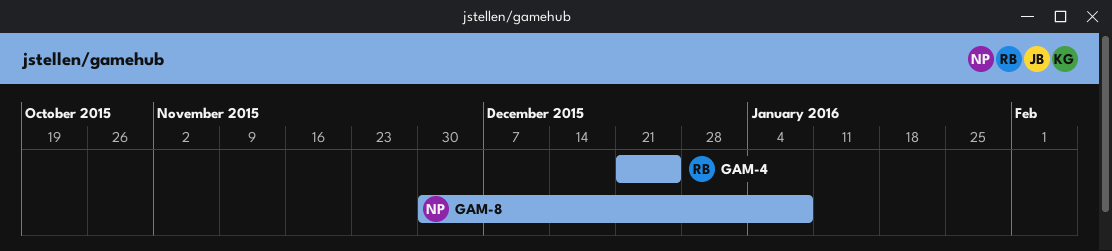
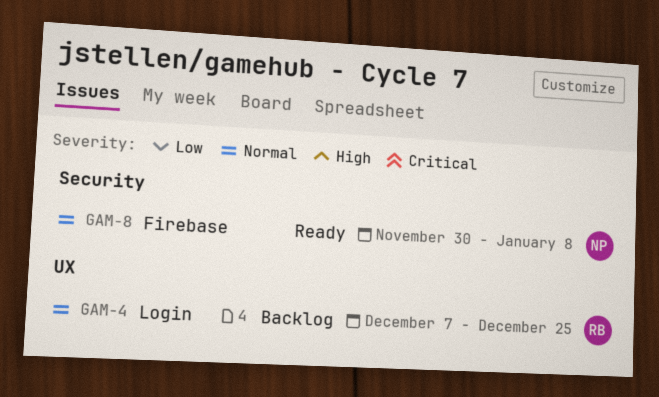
GAM-4, start: Dec 21 -> Dec 7

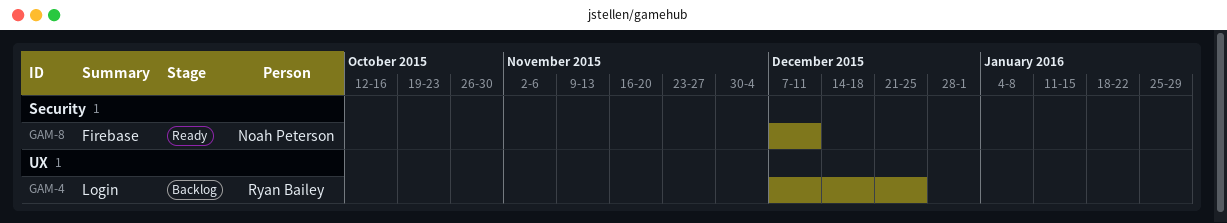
GAM-8, start: Nov 30 -> Dec 7
GAM-8, due: Jan 8 -> Dec 11

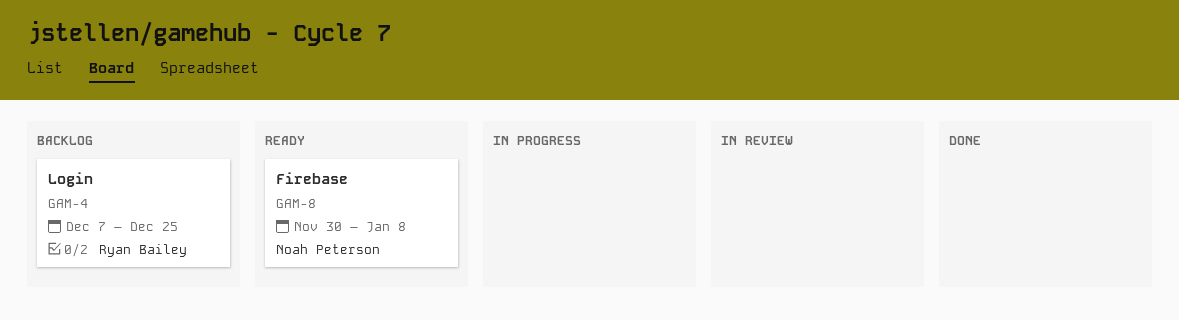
GAM-8, start: Dec 7 -> Nov 30
GAM-8, due: Dec 11 -> Jan 8

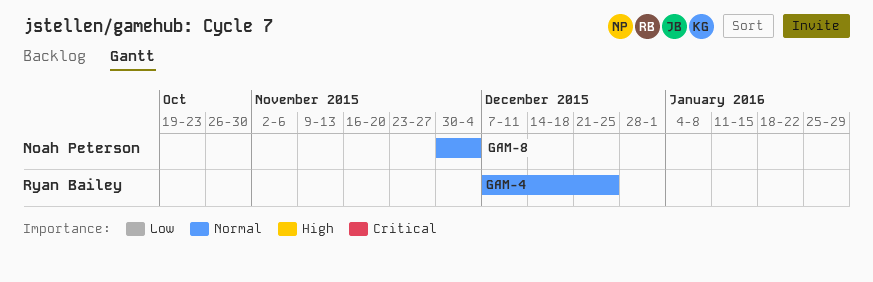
GAM-8, due: Jan 8 -> Dec 4

